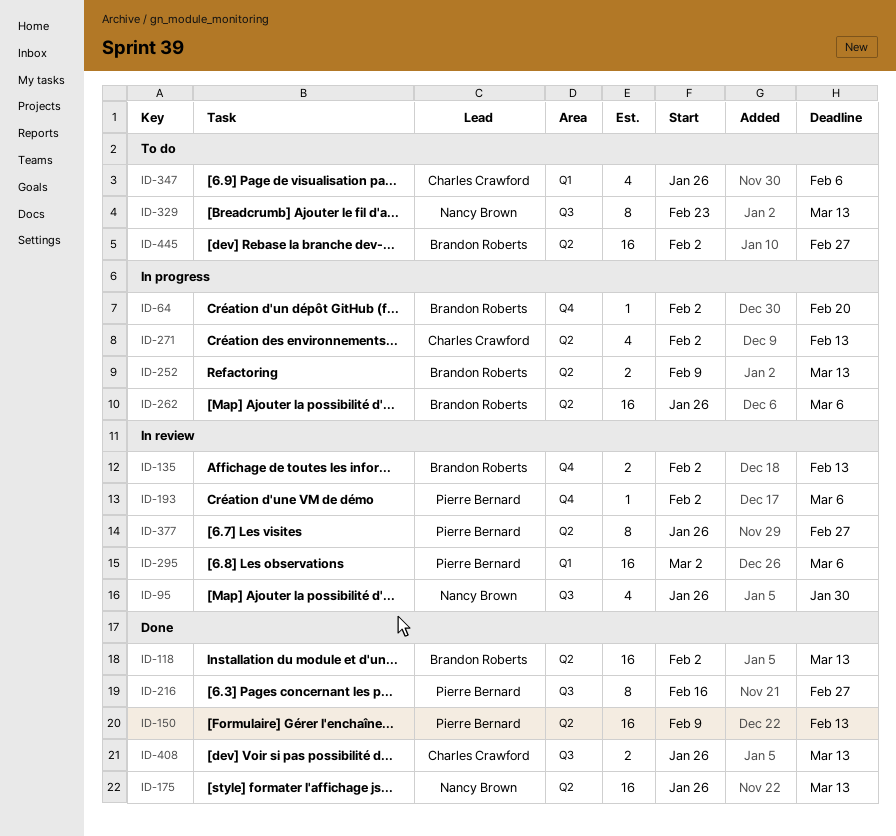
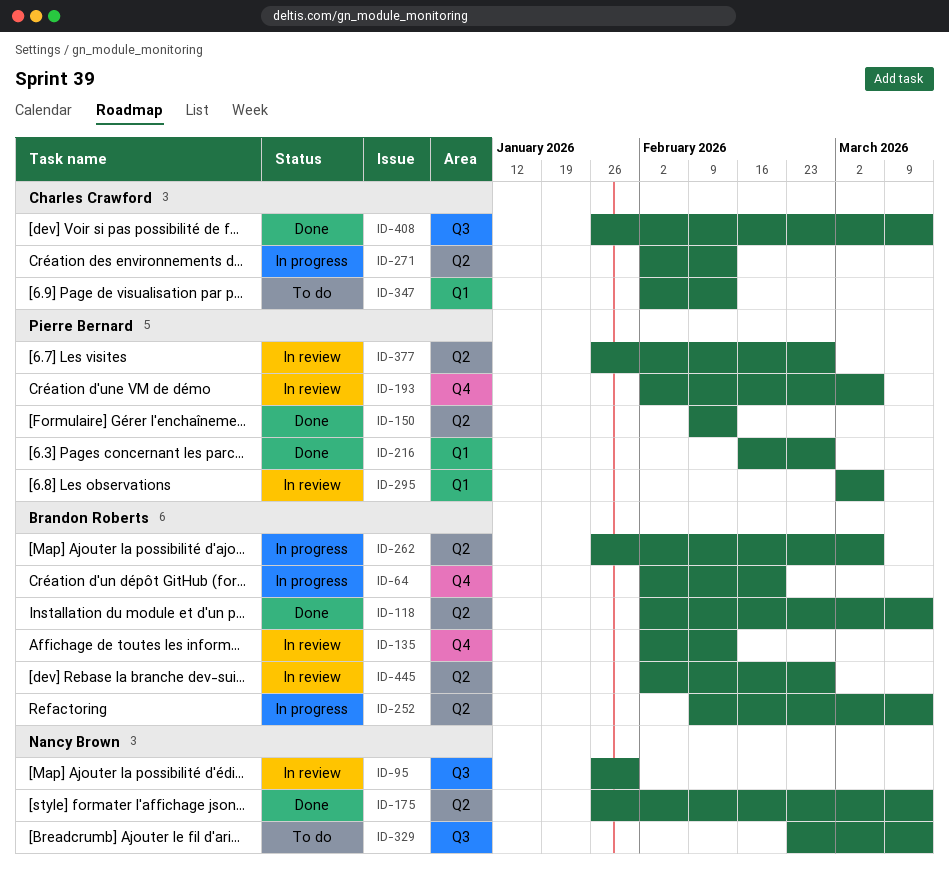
ID-216, label: Q3 -> Q1
ID-347, start: Jan 26 -> Feb 2
ID-347, due: Feb 6 -> Feb 13
ID-445, status: To do -> In review

